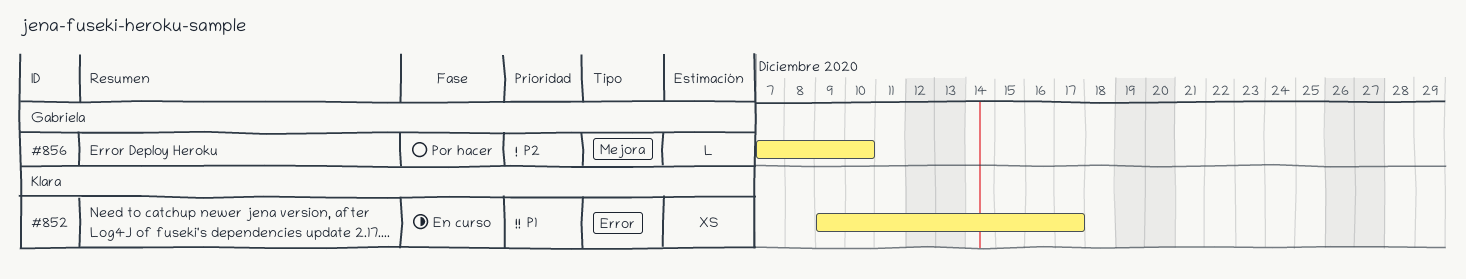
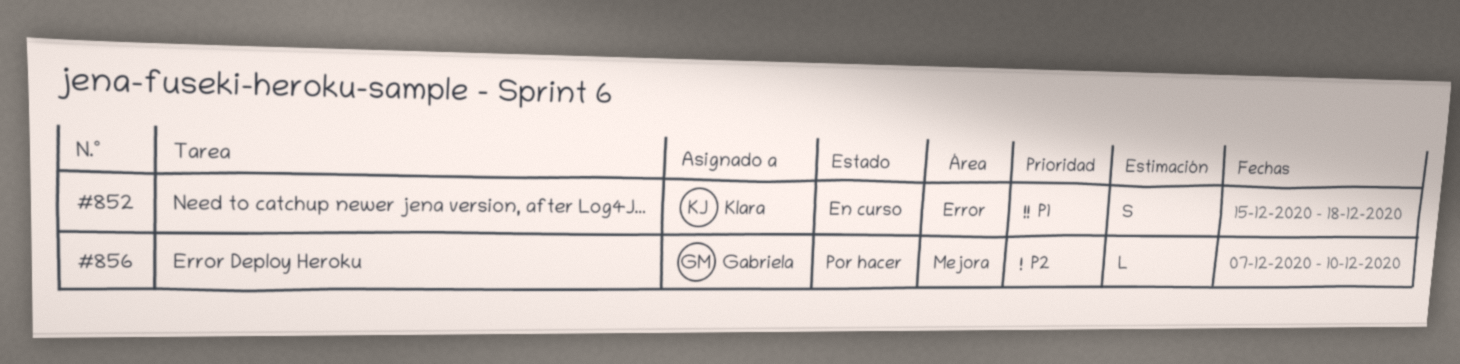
#852, estimate: XS -> S
#852, start: Dec 9 -> Dec 15
#852, due: Dec 17 -> Dec 18

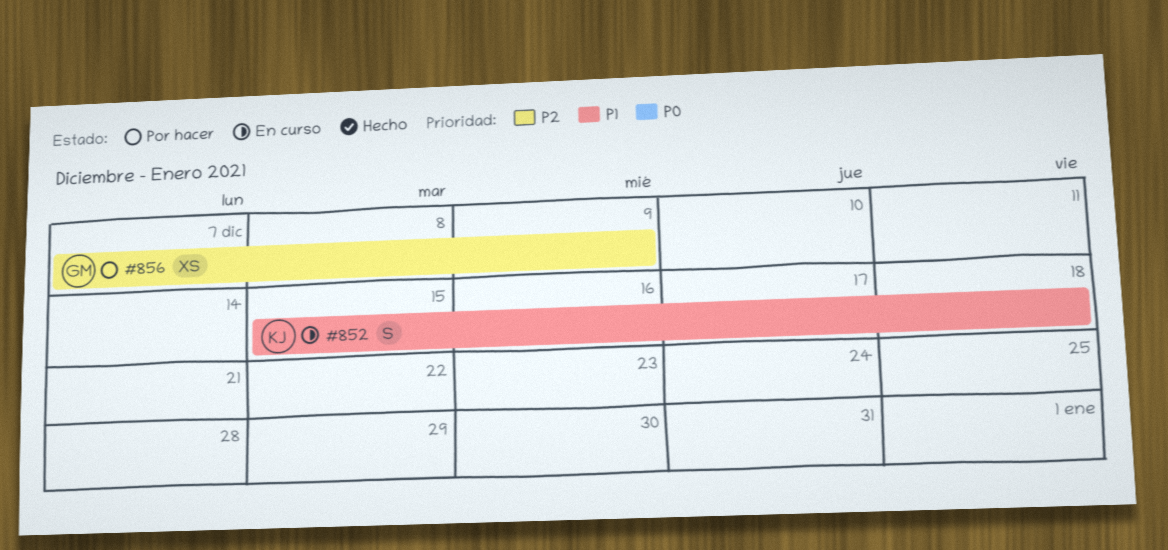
#856, estimate: L -> XS
#856, due: Dec 10 -> Dec 9

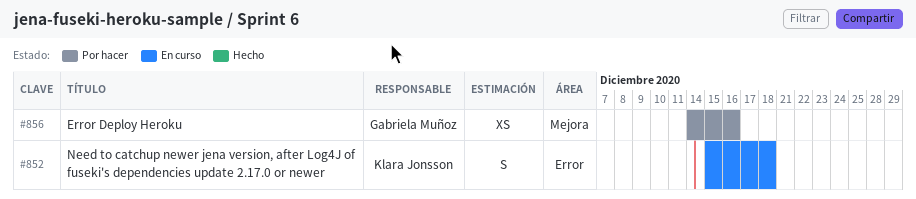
#856, start: Dec 7 -> Dec 14
#856, due: Dec 9 -> Dec 16

